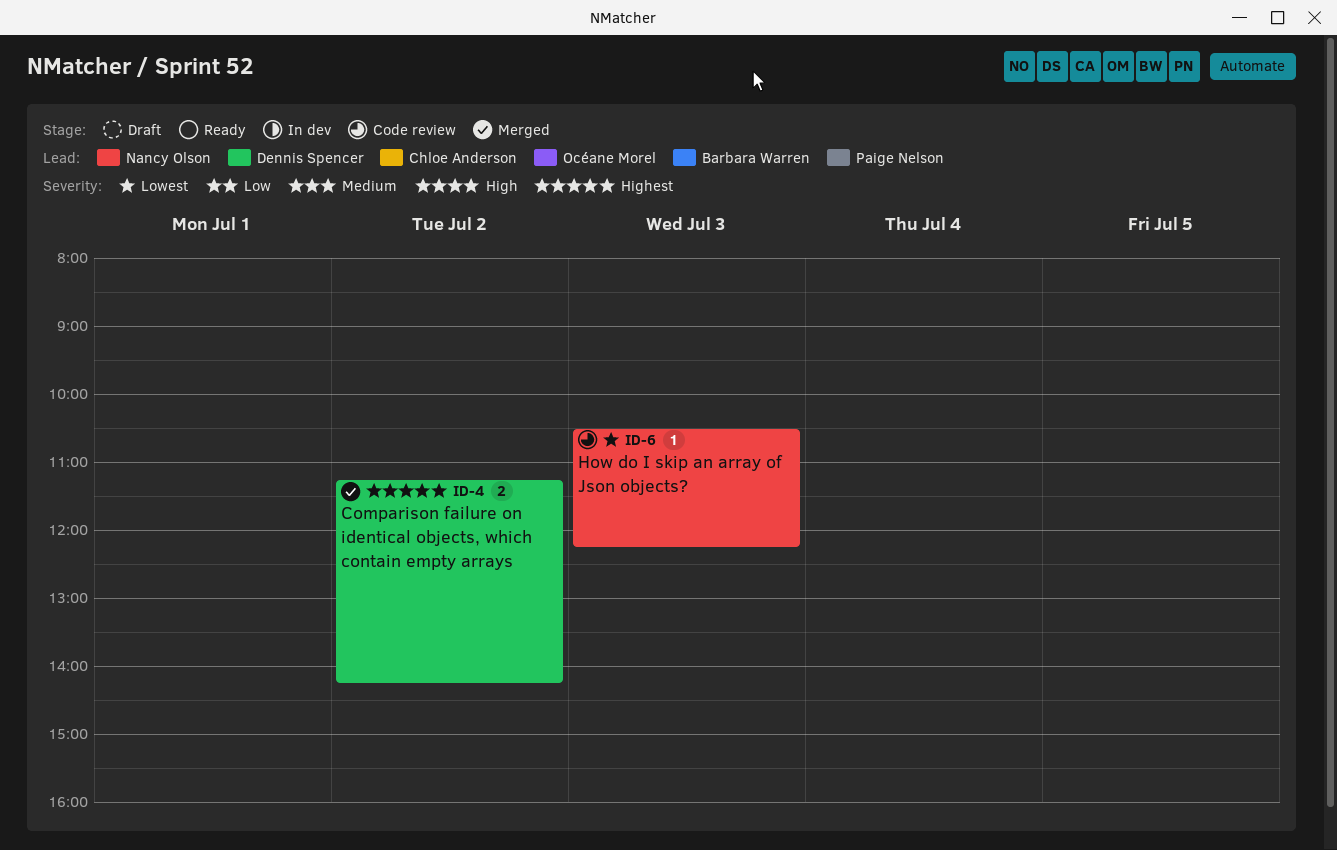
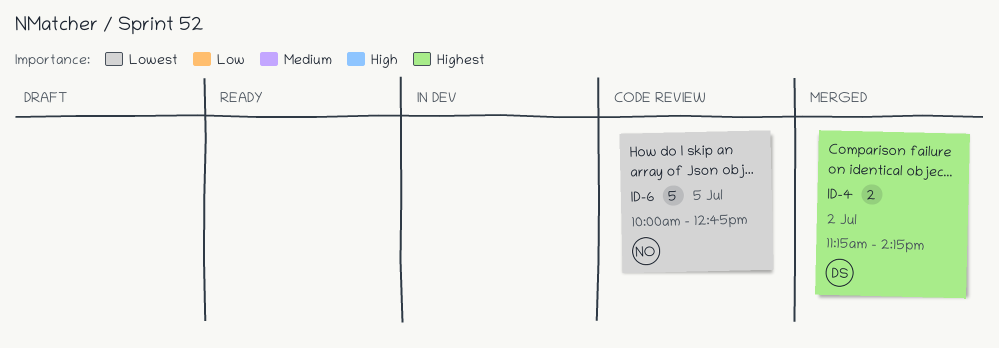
ID-6, estimate: 1 -> 5
ID-6, day: Jul 3 -> Jul 5
ID-6, begins: 10:30 -> 10:00
ID-6, ends: 12:15 -> 12:45

